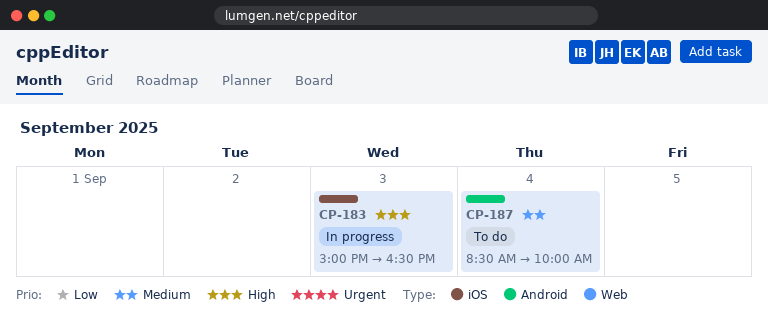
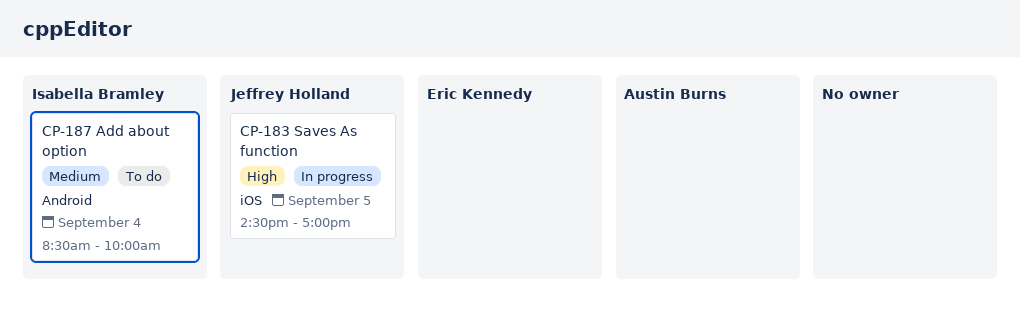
CP-183, day: Sep 3 -> Sep 5
CP-183, begins: 15:00 -> 14:30
CP-183, ends: 16:30 -> 17:00

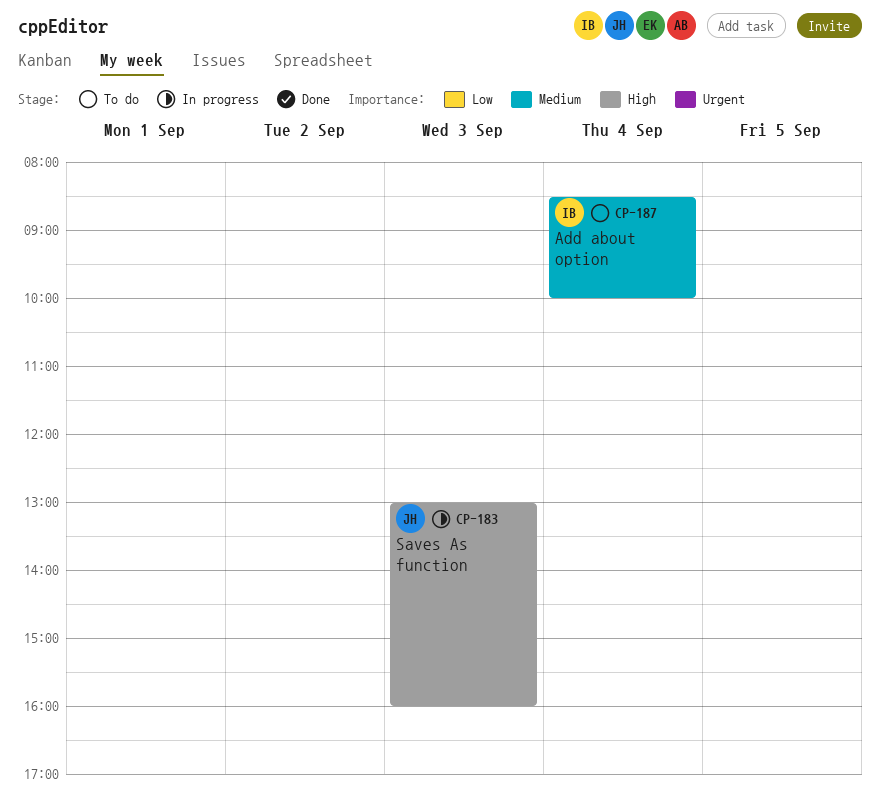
CP-183, day: Sep 5 -> Sep 3
CP-183, begins: 14:30 -> 13:00
CP-183, ends: 17:00 -> 16:00

